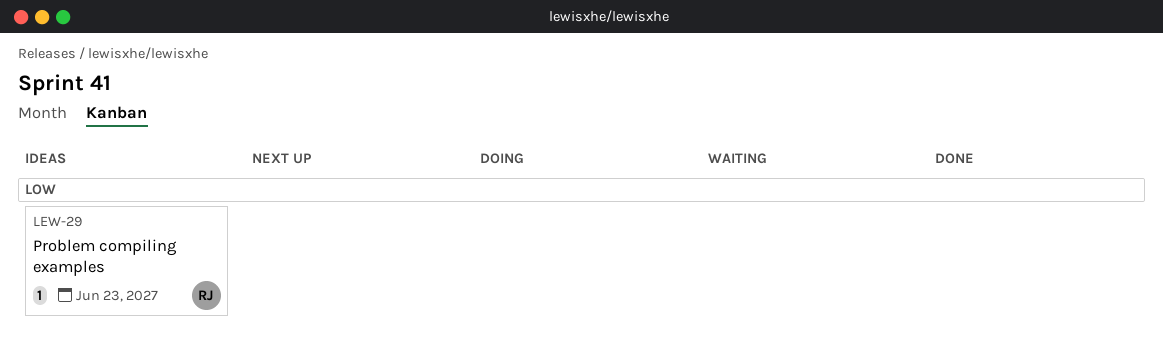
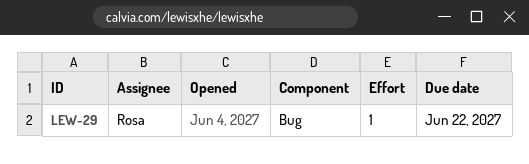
LEW-29, due: Jun 23 -> Jun 22

